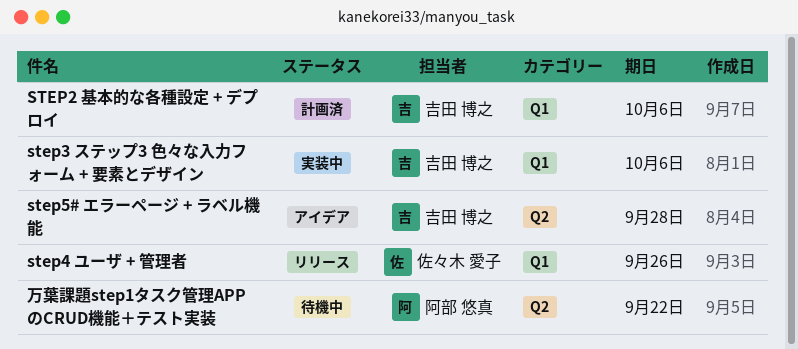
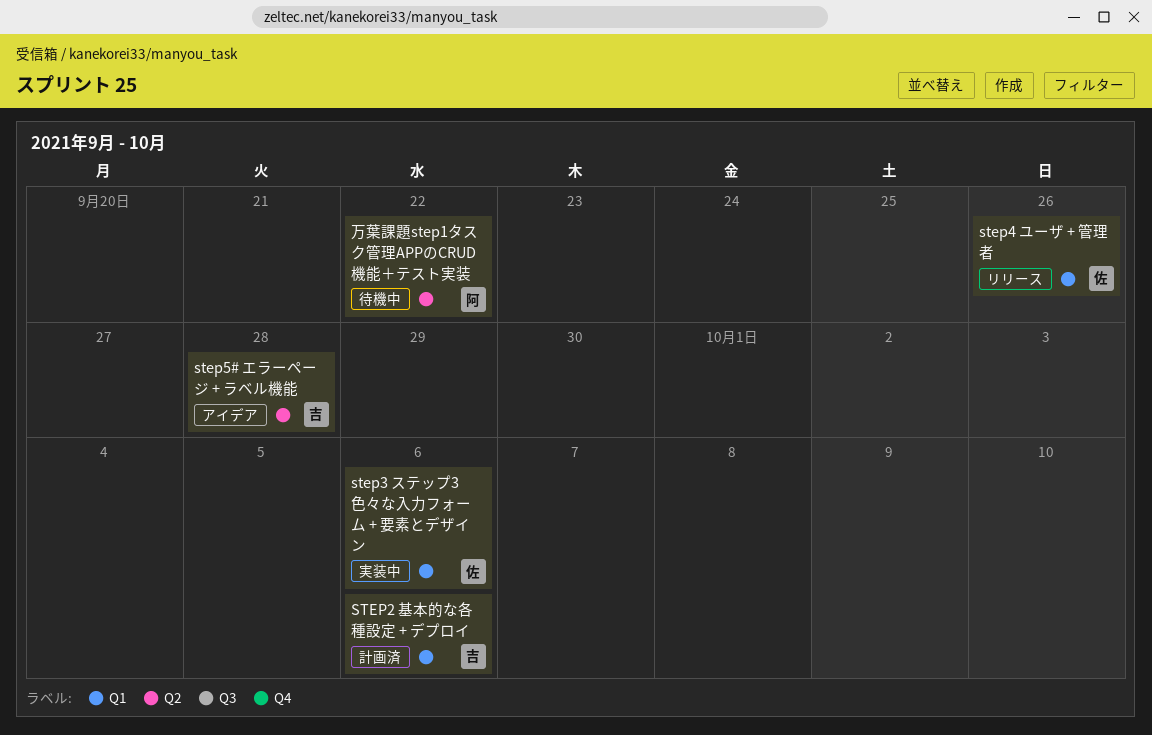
step3 ステップ3 色々な入力フォーム + 要素とデザイン, owner: 吉田 博之 -> 佐々木 愛子

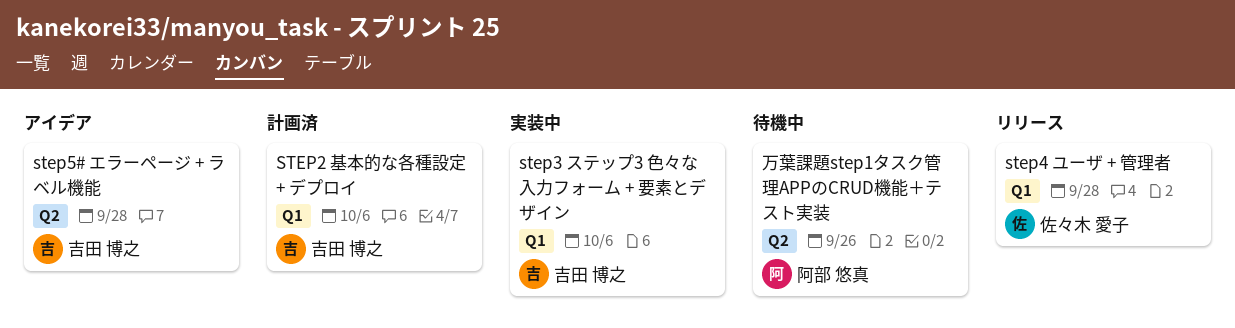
step3 ステップ3 色々な入力フォーム + 要素とデザイン, owner: 佐々木 愛子 -> 吉田 博之
step4 ユーザ + 管理者, due: Sep 26 -> Sep 28
万葉課題step1タスク管理APPのCRUD機能＋テスト実装, due: Sep 22 -> Sep 26

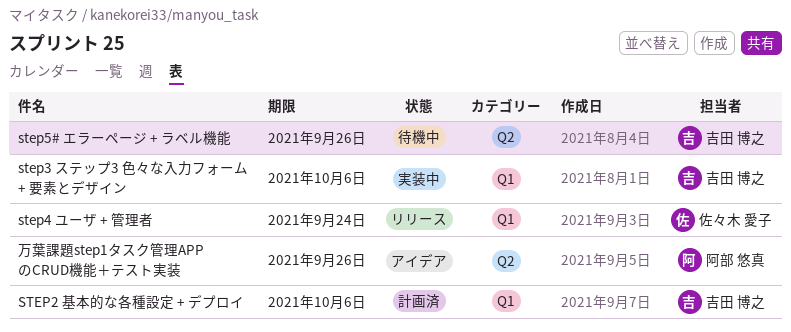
step4 ユーザ + 管理者, due: Sep 28 -> Sep 24
step5# エラーページ + ラベル機能, status: アイデア -> 待機中
step5# エラーページ + ラベル機能, due: Sep 28 -> Sep 26
万葉課題step1タスク管理APPのCRUD機能＋テスト実装, status: 待機中 -> アイデア

